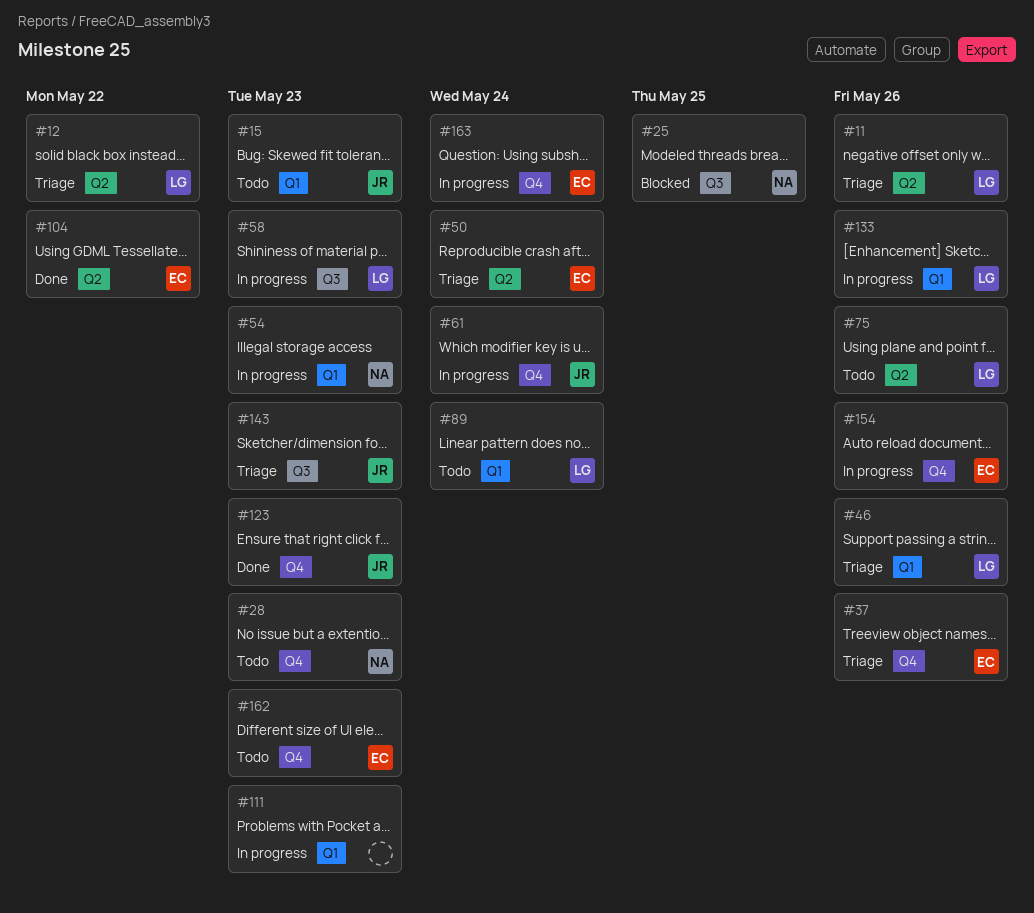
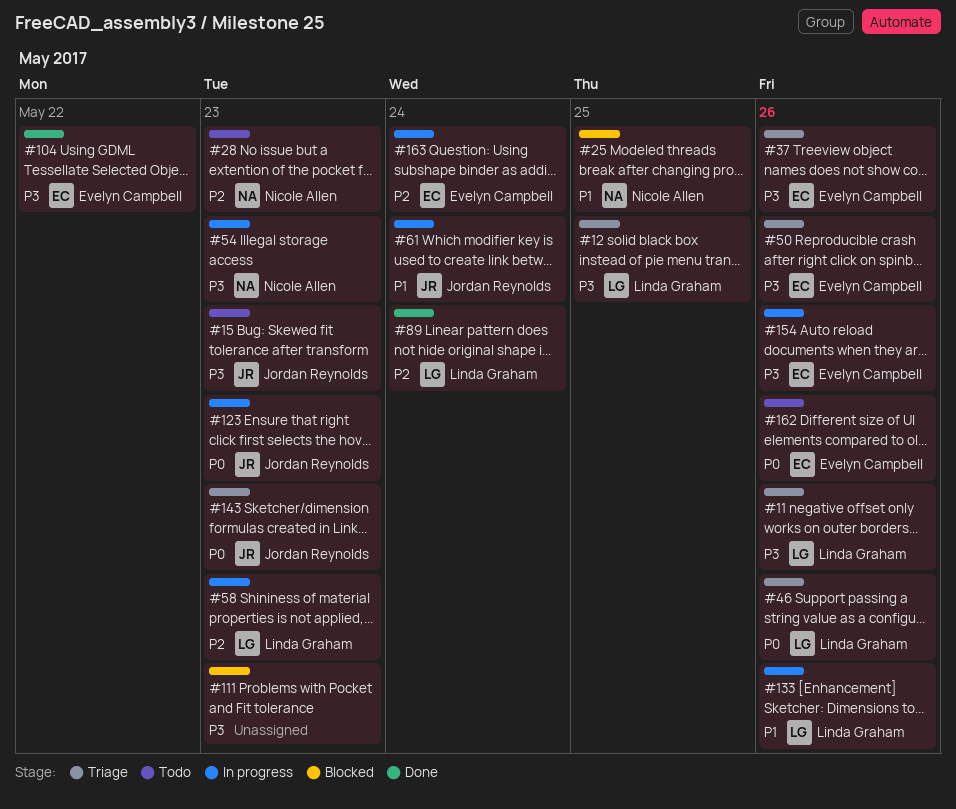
#12, due: May 22 -> May 25
#50, due: May 24 -> May 26
#75: present -> none
#89, status: Todo -> Done
#111, status: In progress -> Blocked
#123, status: Done -> In progress
#162, due: May 23 -> May 26

